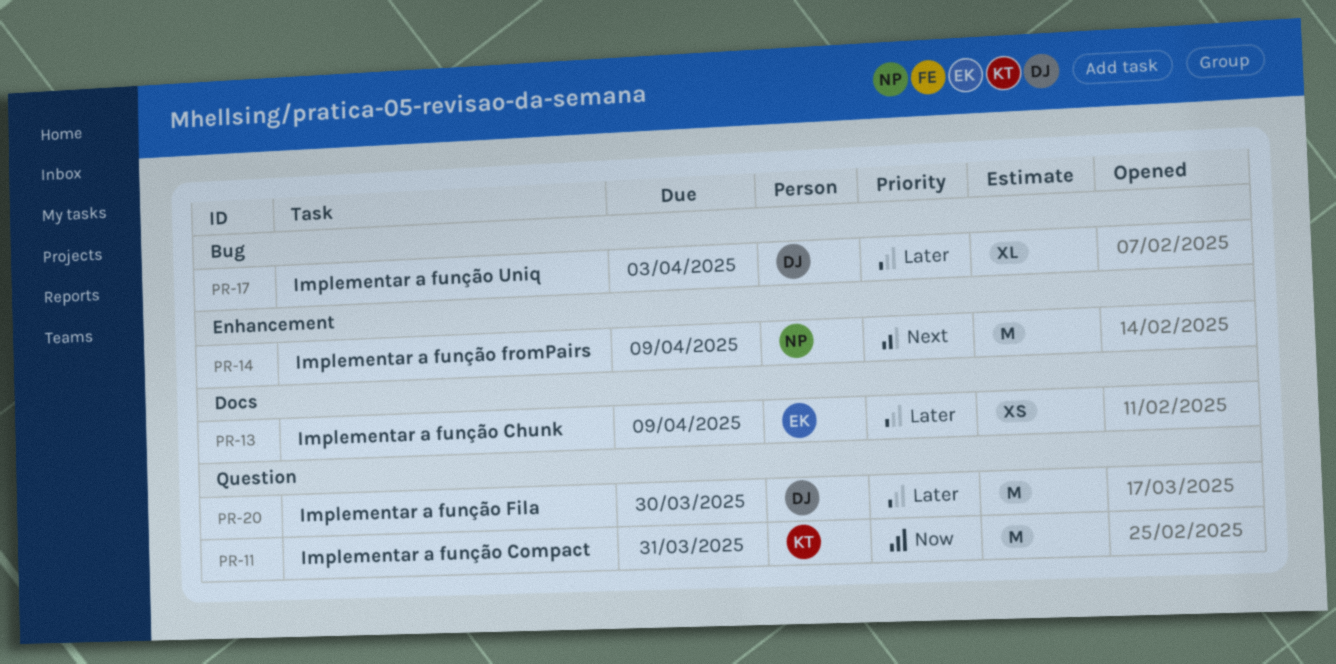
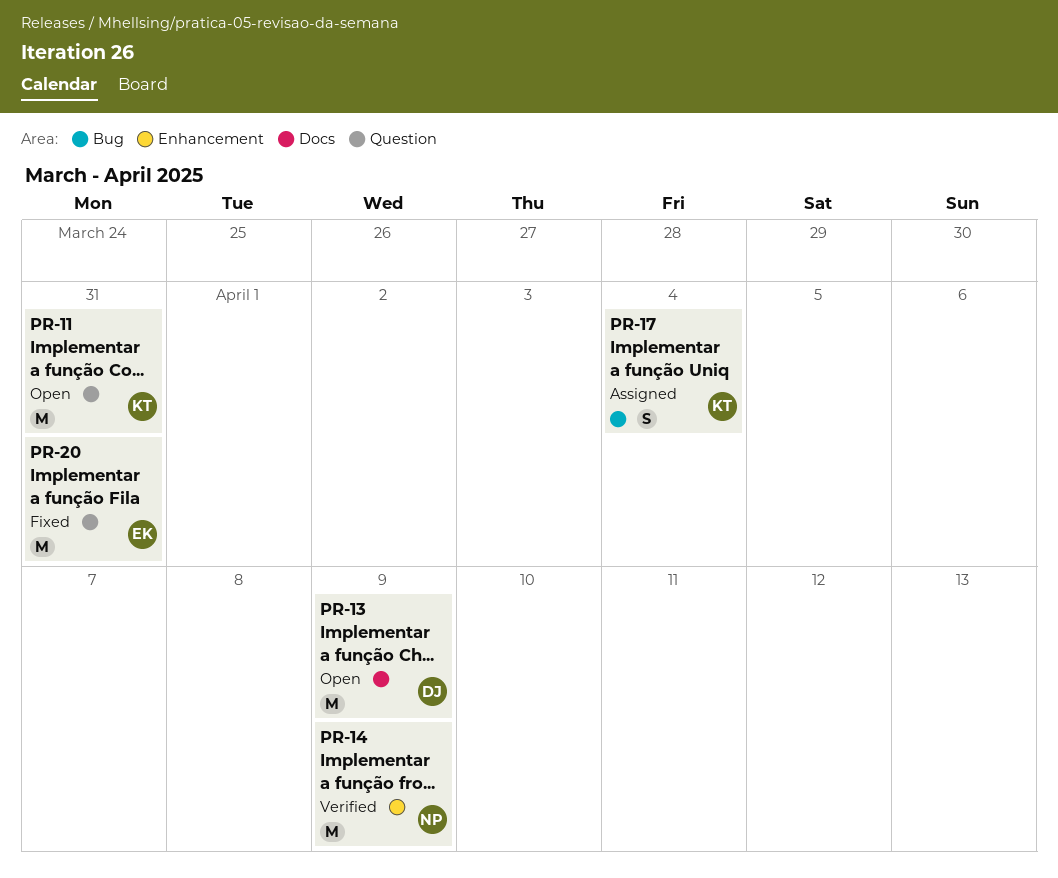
PR-13, owner: EK -> DJ
PR-13, estimate: XS -> M
PR-17, owner: DJ -> KT
PR-17, estimate: XL -> S
PR-17, due: Apr 3 -> Apr 4
PR-20, owner: DJ -> EK
PR-20, due: Mar 30 -> Mar 31

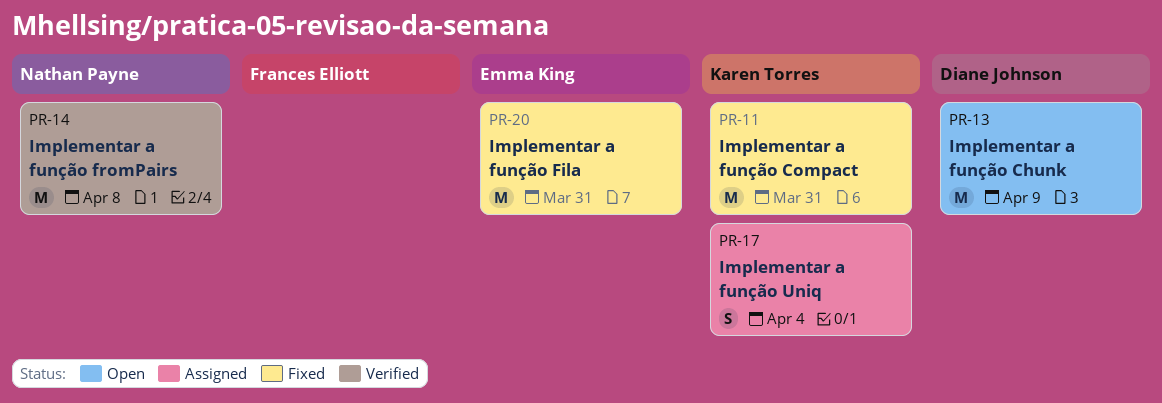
PR-11, status: Open -> Fixed
PR-14, due: Apr 9 -> Apr 8

